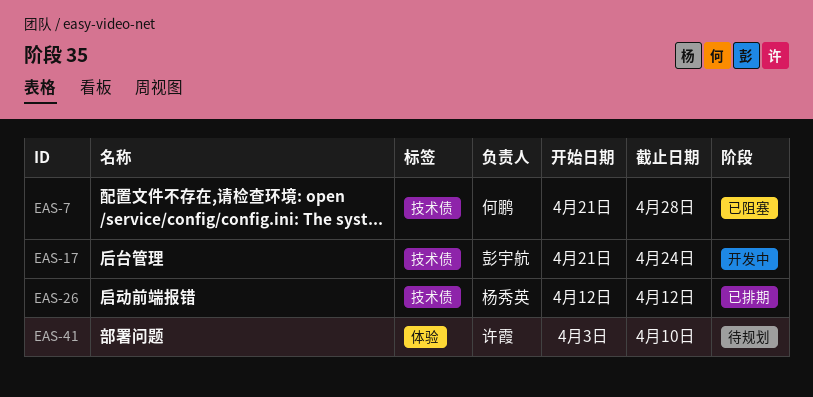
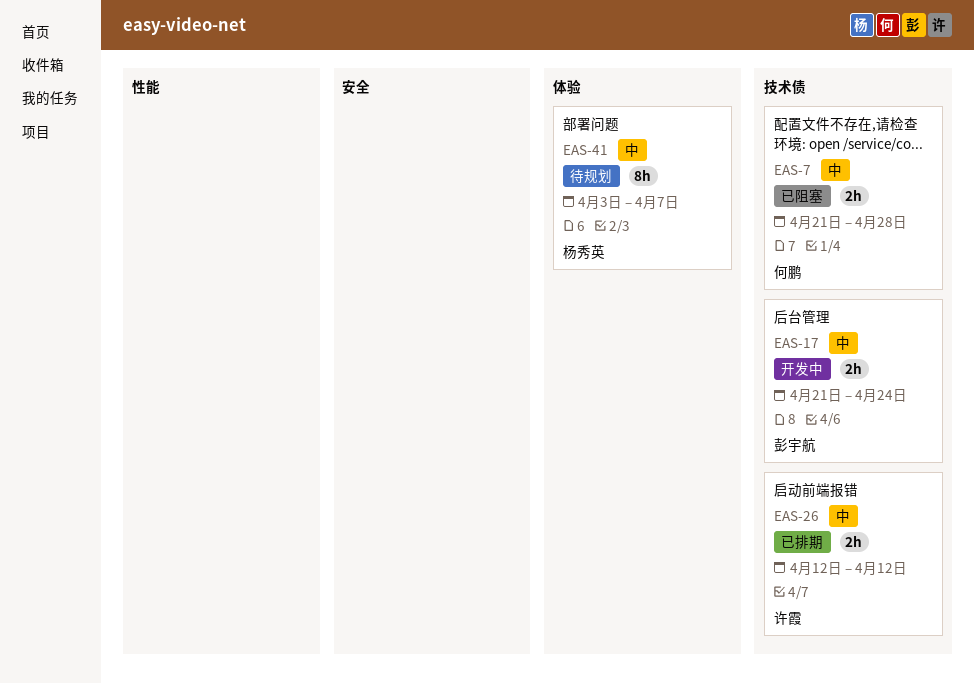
EAS-26, owner: 杨秀英 -> 许霞
EAS-41, owner: 许霞 -> 杨秀英
EAS-41, due: Apr 10 -> Apr 7

